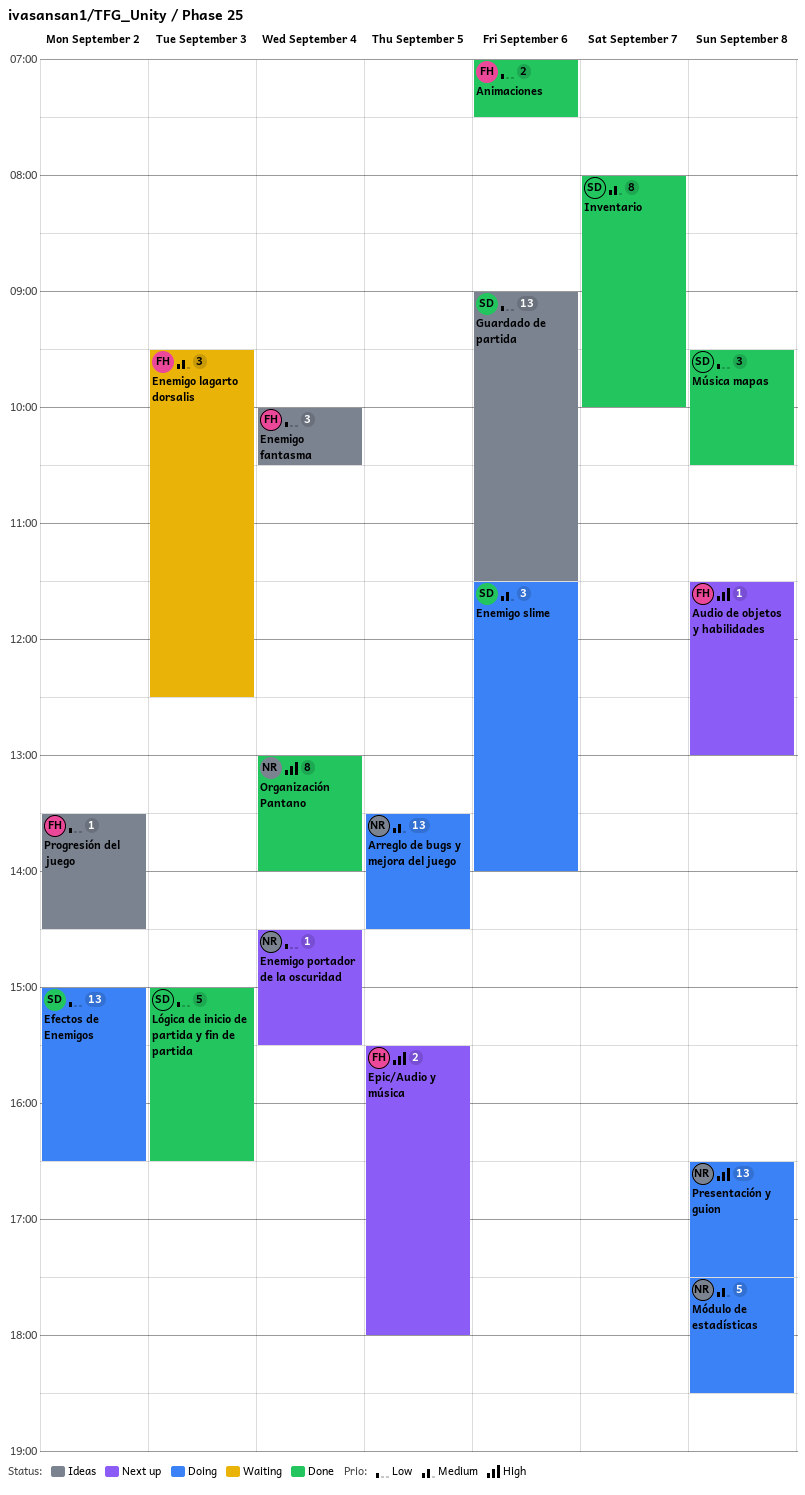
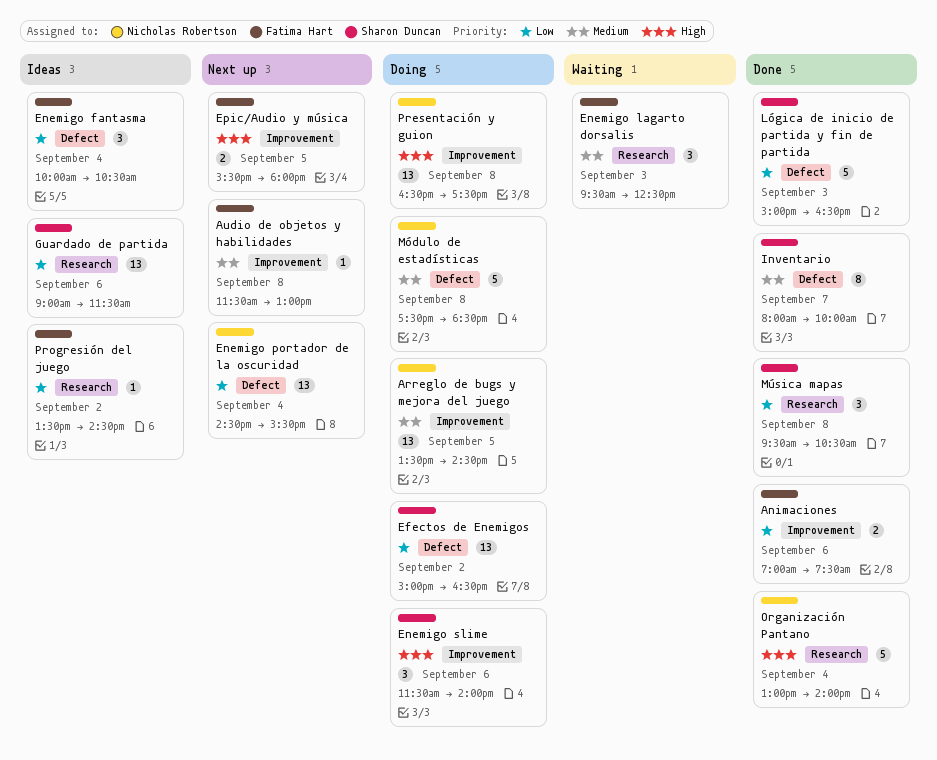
Audio de objetos y habilidades, priority: High -> Medium
Enemigo portador de la oscuridad, estimate: 1 -> 13
Enemigo slime, priority: Medium -> High
Organización Pantano, estimate: 8 -> 5

